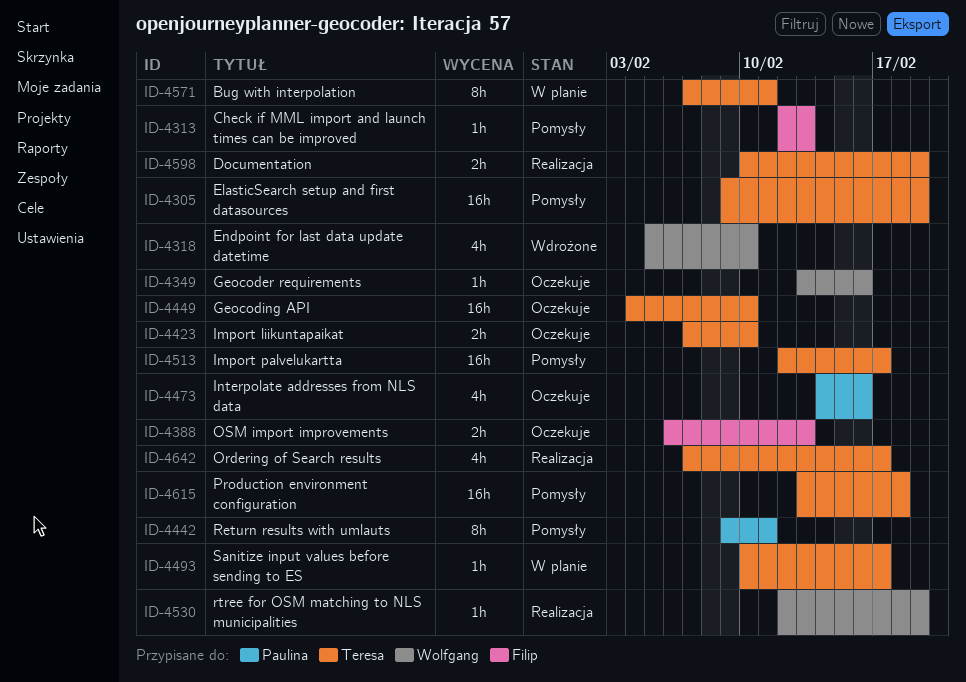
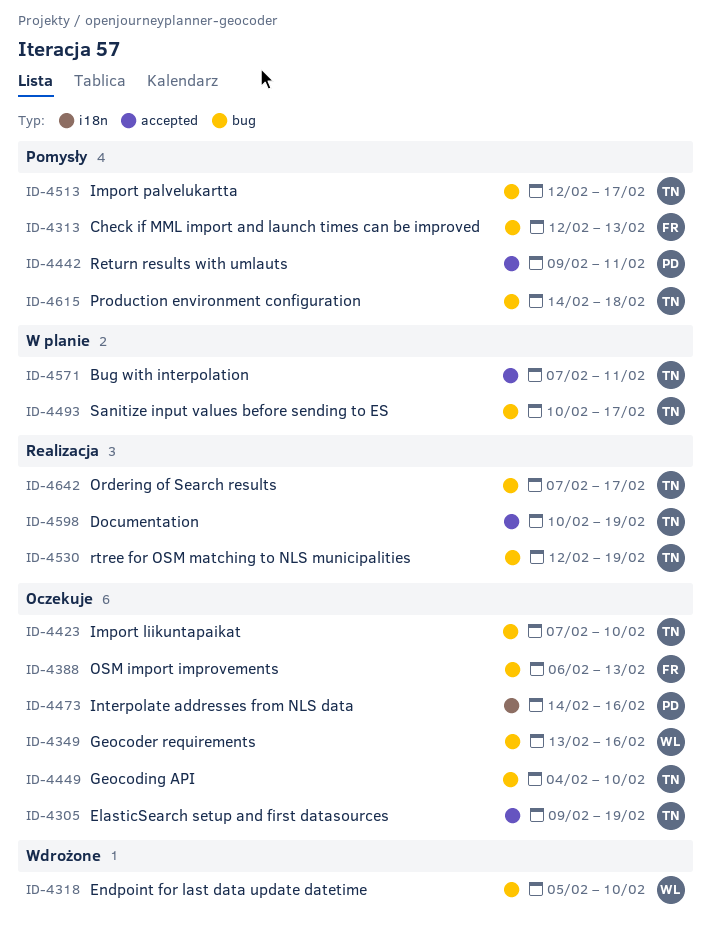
ID-4305, status: Pomysły -> Oczekuje
ID-4530, owner: Wolfgang -> Teresa
ID-4615, start: Feb 13 -> Feb 14

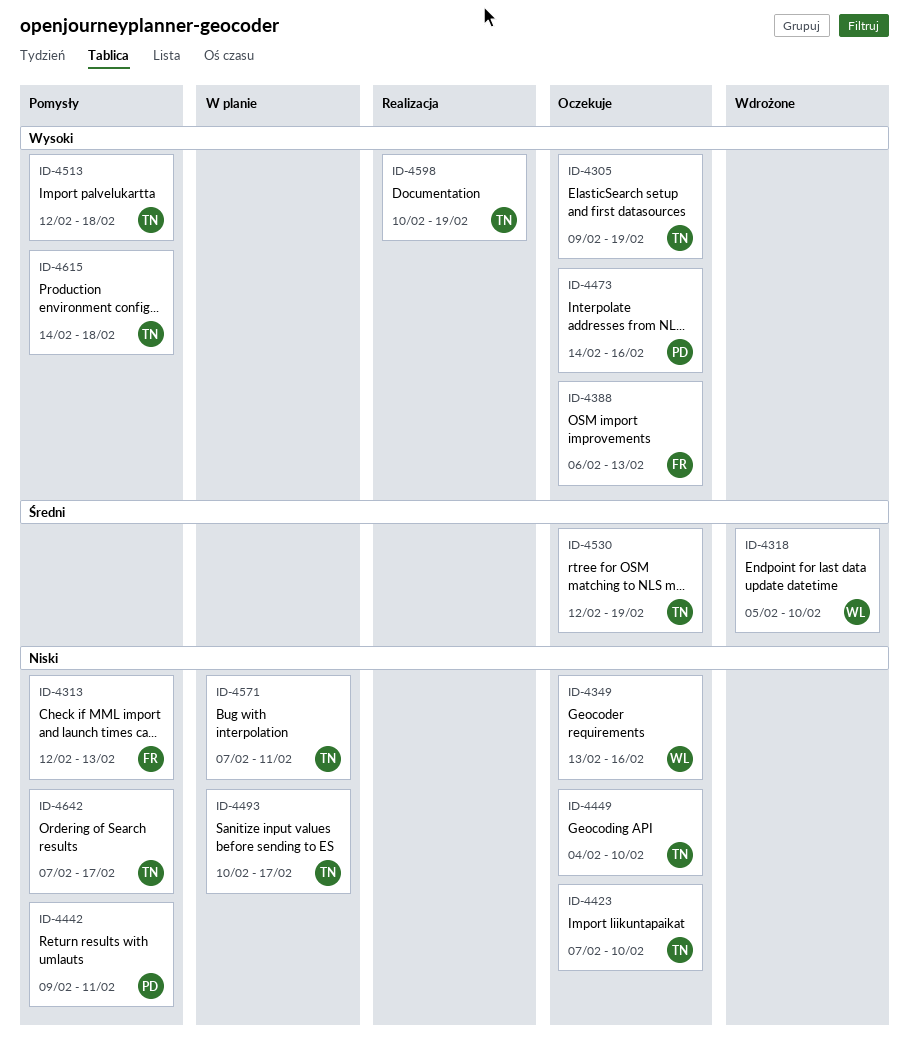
ID-4513, due: Feb 17 -> Feb 18
ID-4530, status: Realizacja -> Oczekuje
ID-4642, status: Realizacja -> Pomysły

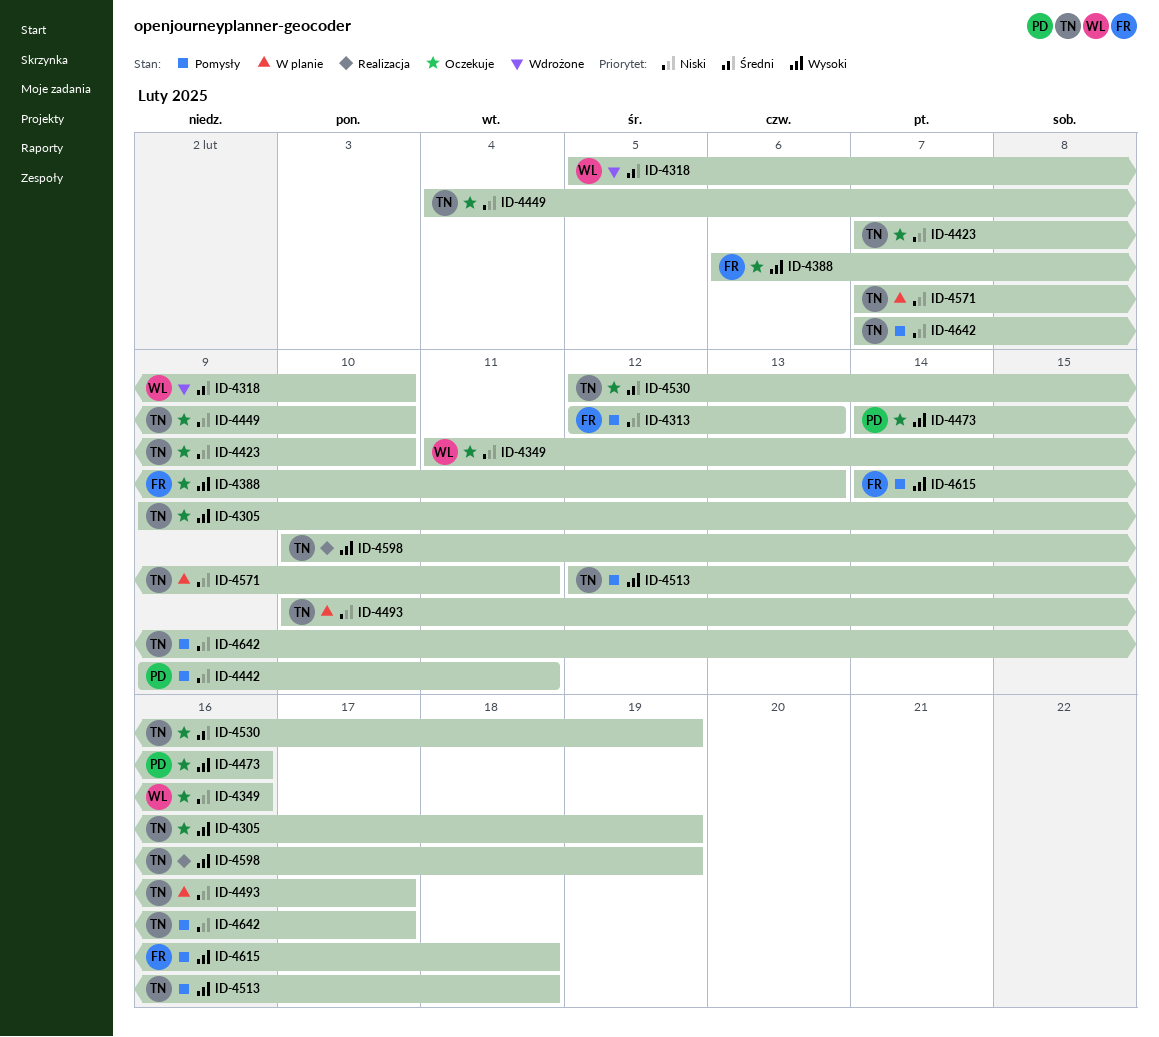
ID-4349, start: Feb 13 -> Feb 11
ID-4615, owner: TN -> FR

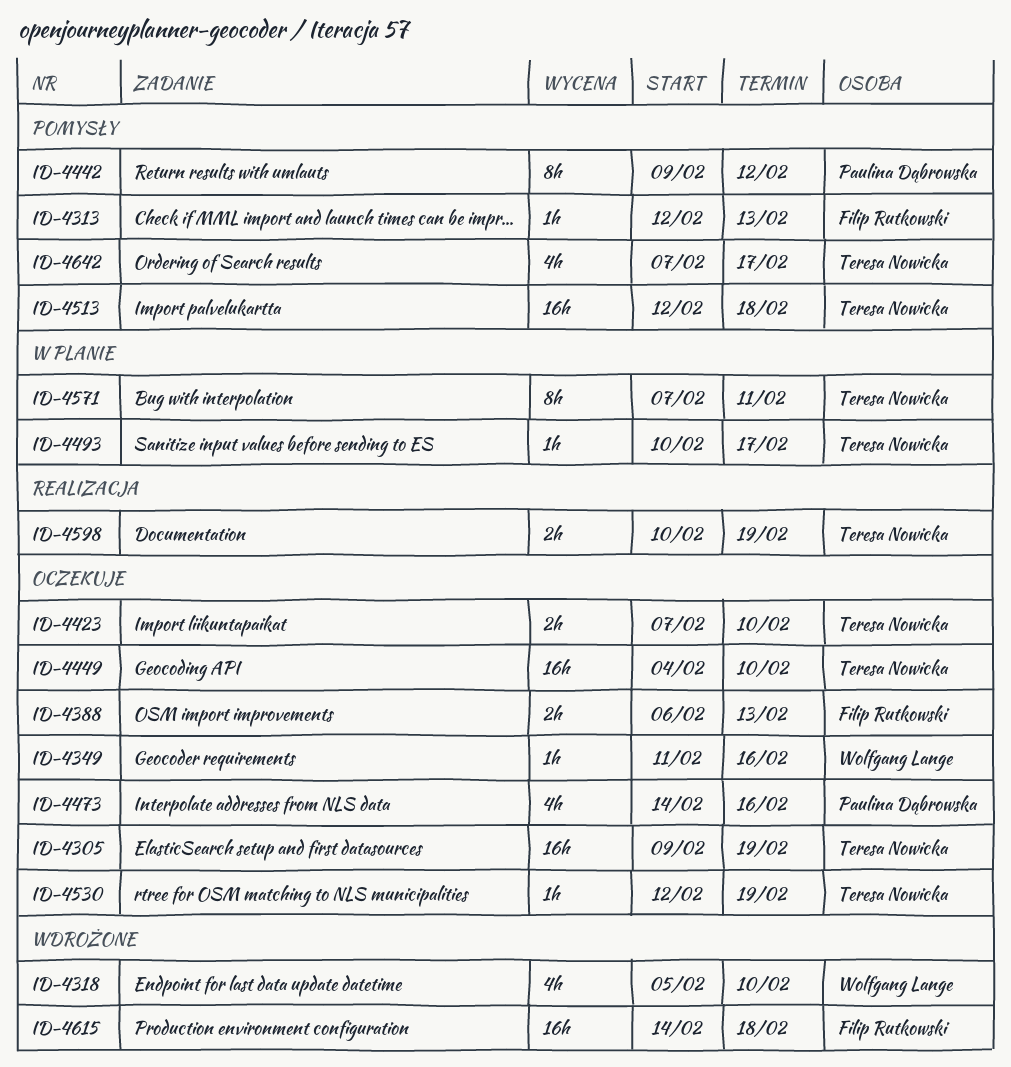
ID-4442, due: Feb 11 -> Feb 12
ID-4615, status: Pomysły -> Wdrożone

